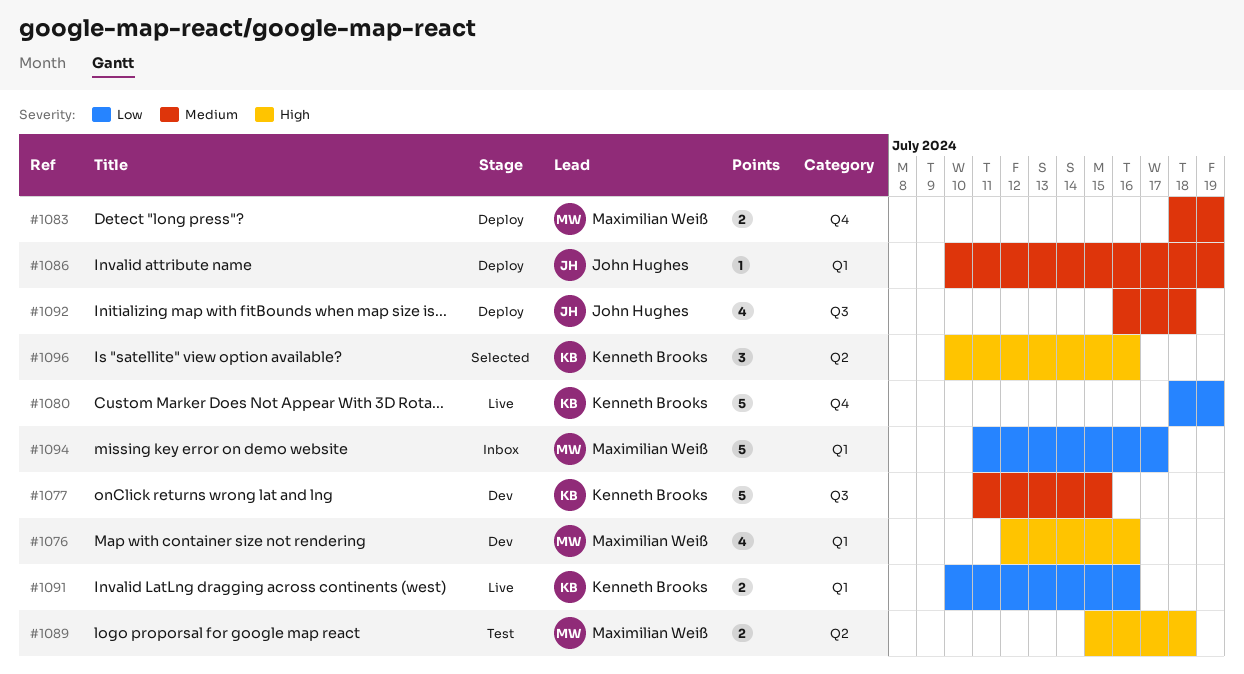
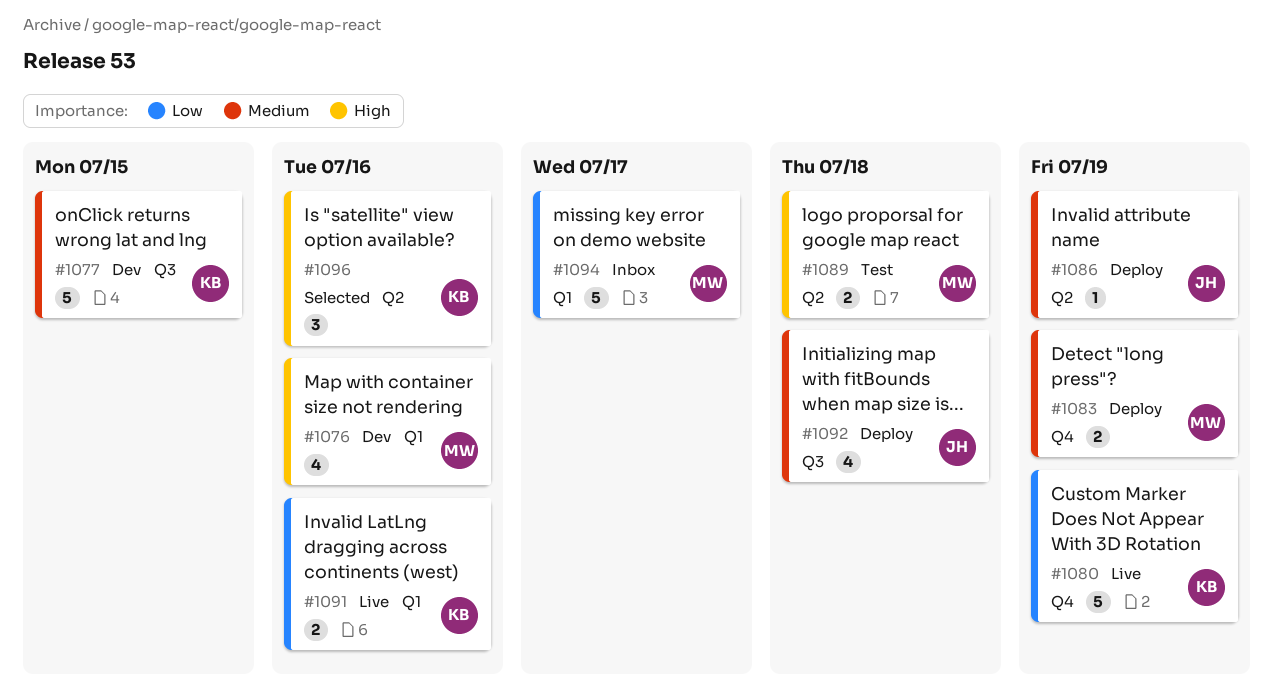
#1086, label: Q1 -> Q2

